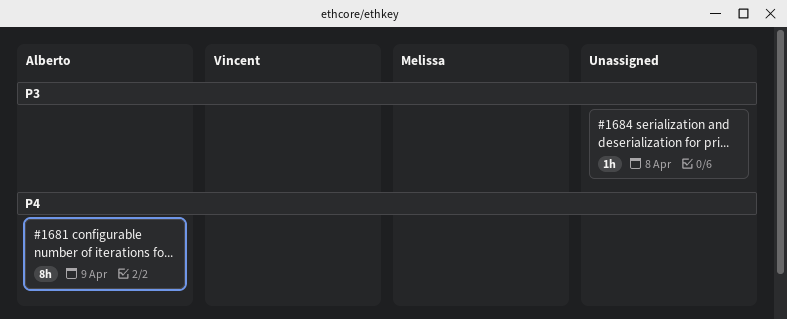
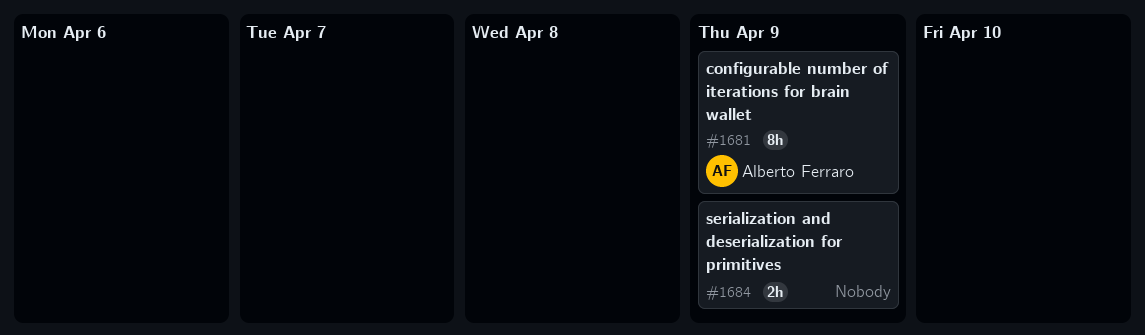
#1684, estimate: 1h -> 2h
#1684, due: Apr 8 -> Apr 9

